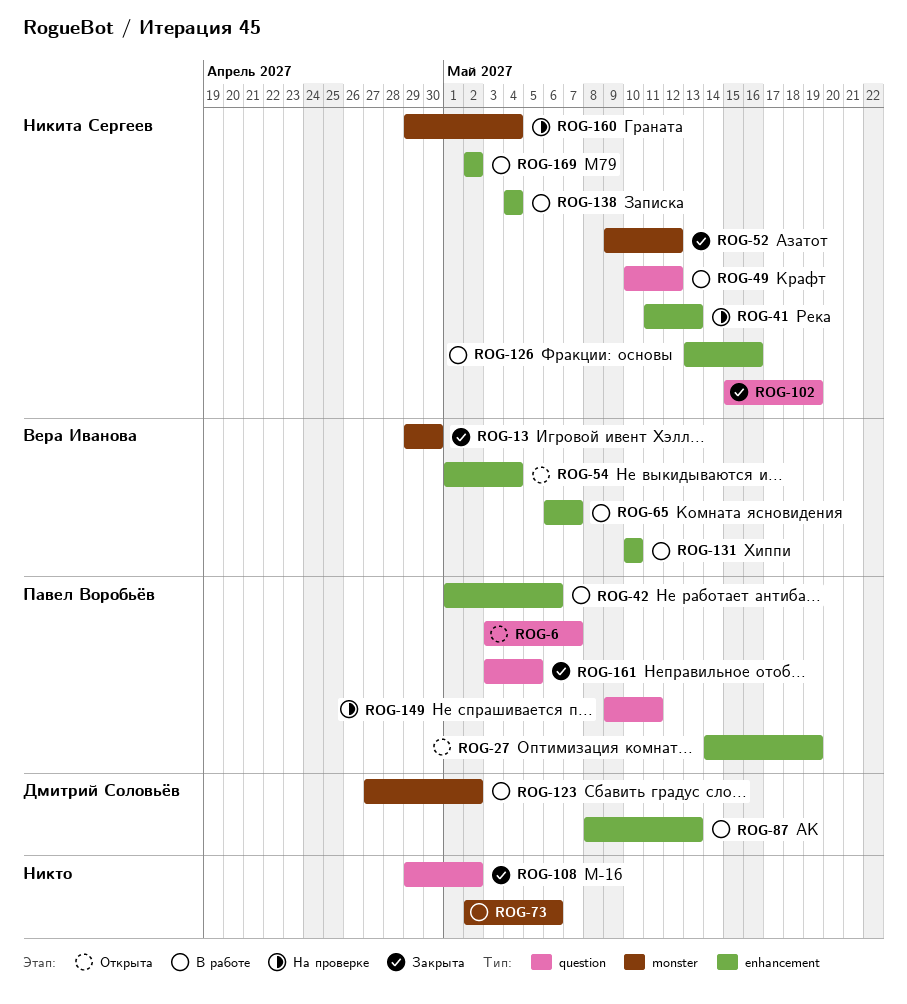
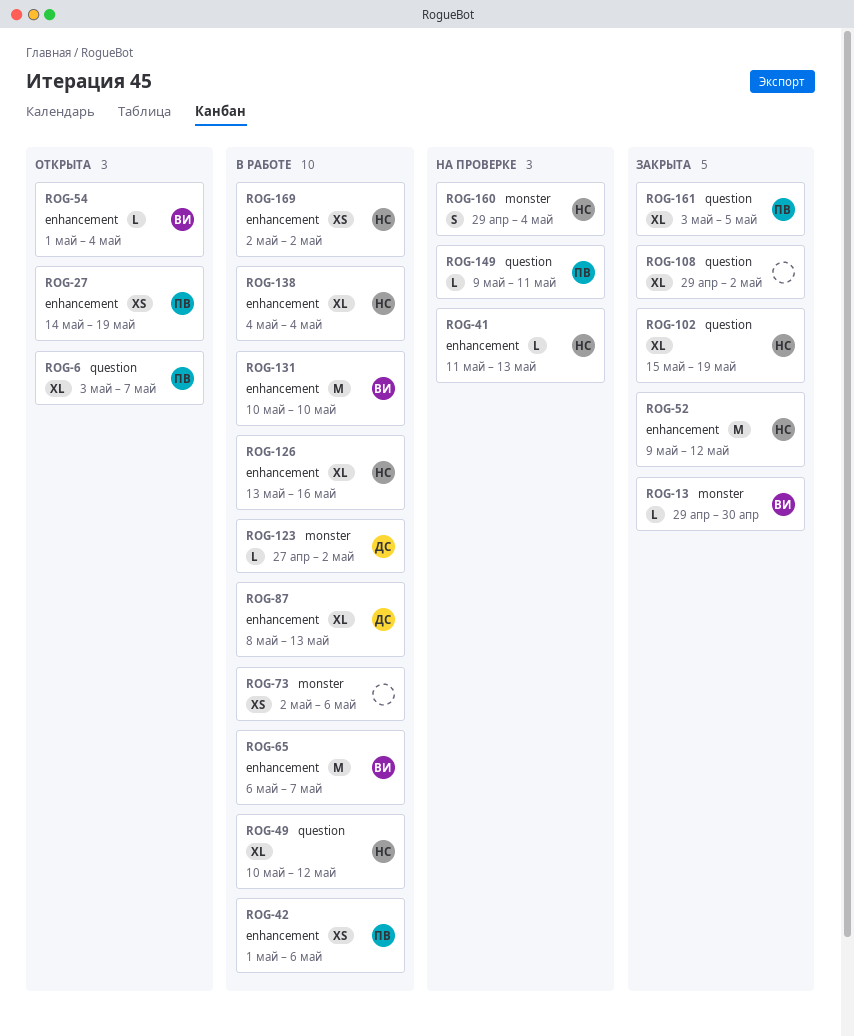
ROG-52, label: monster -> enhancement

